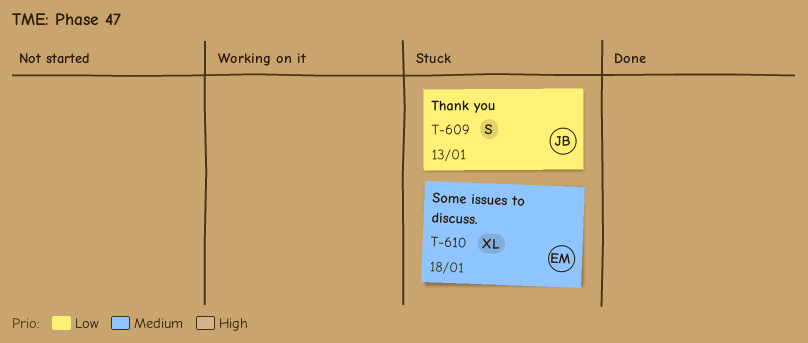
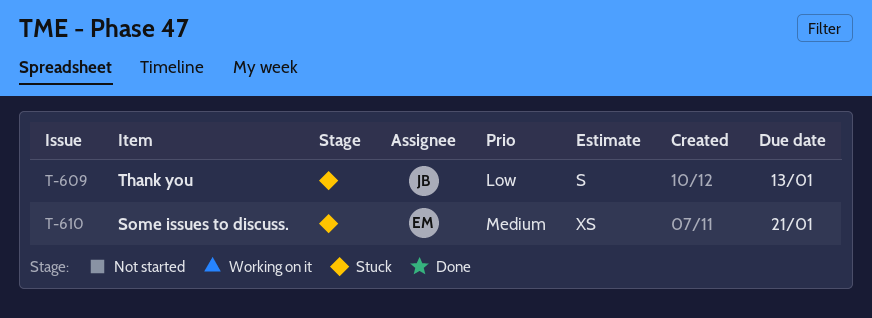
T-610, estimate: XL -> XS
T-610, due: Jan 18 -> Jan 21

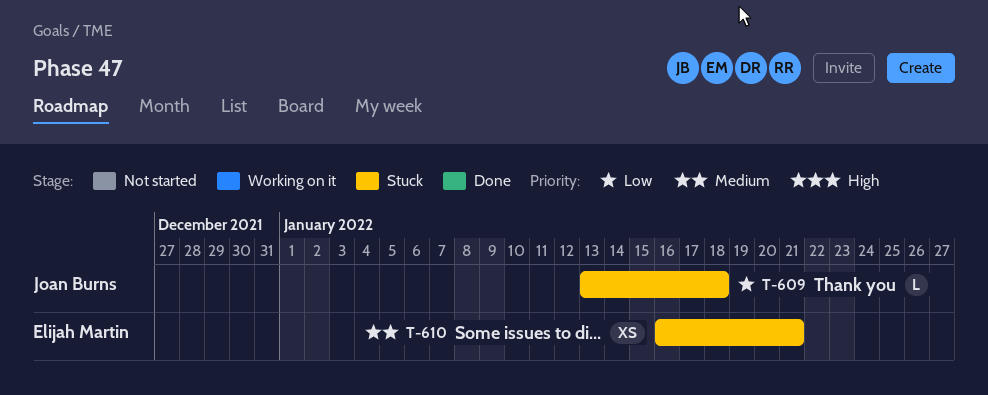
T-609, estimate: S -> L
T-609, due: Jan 13 -> Jan 18

